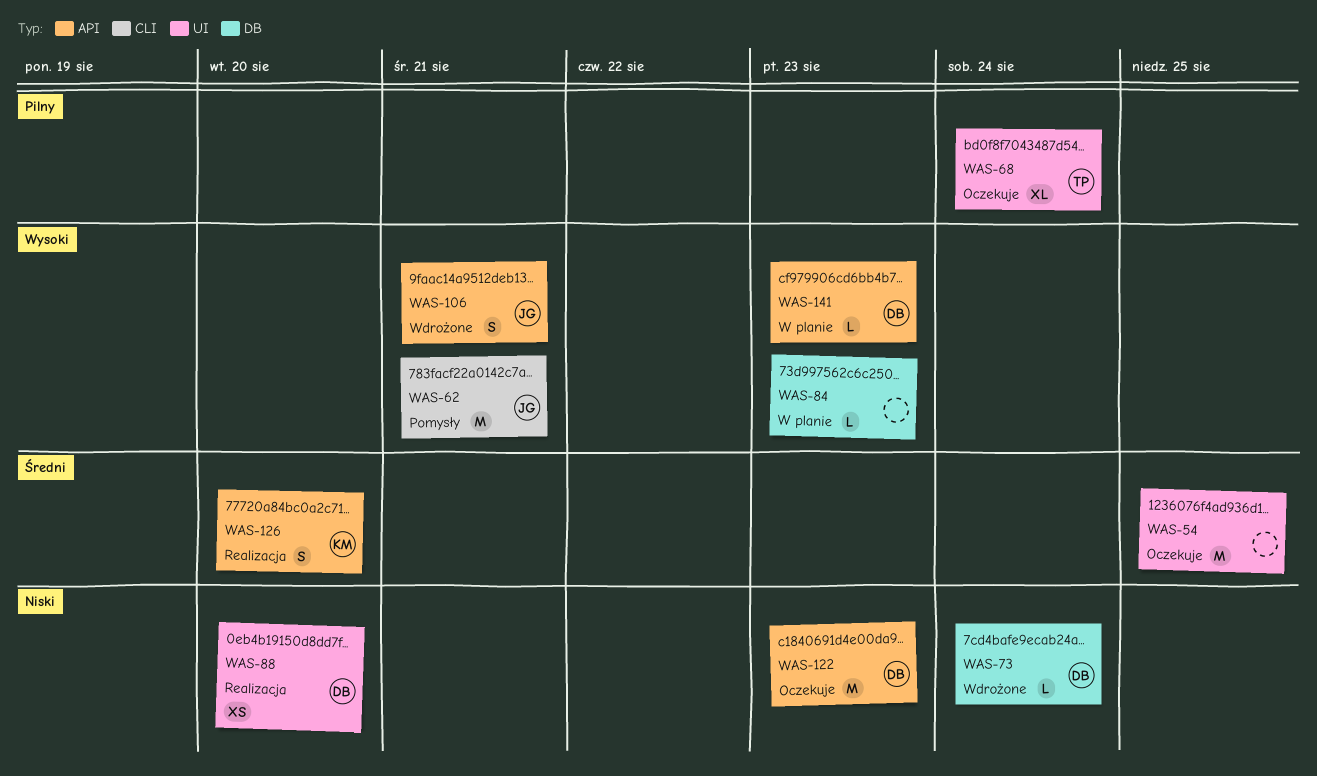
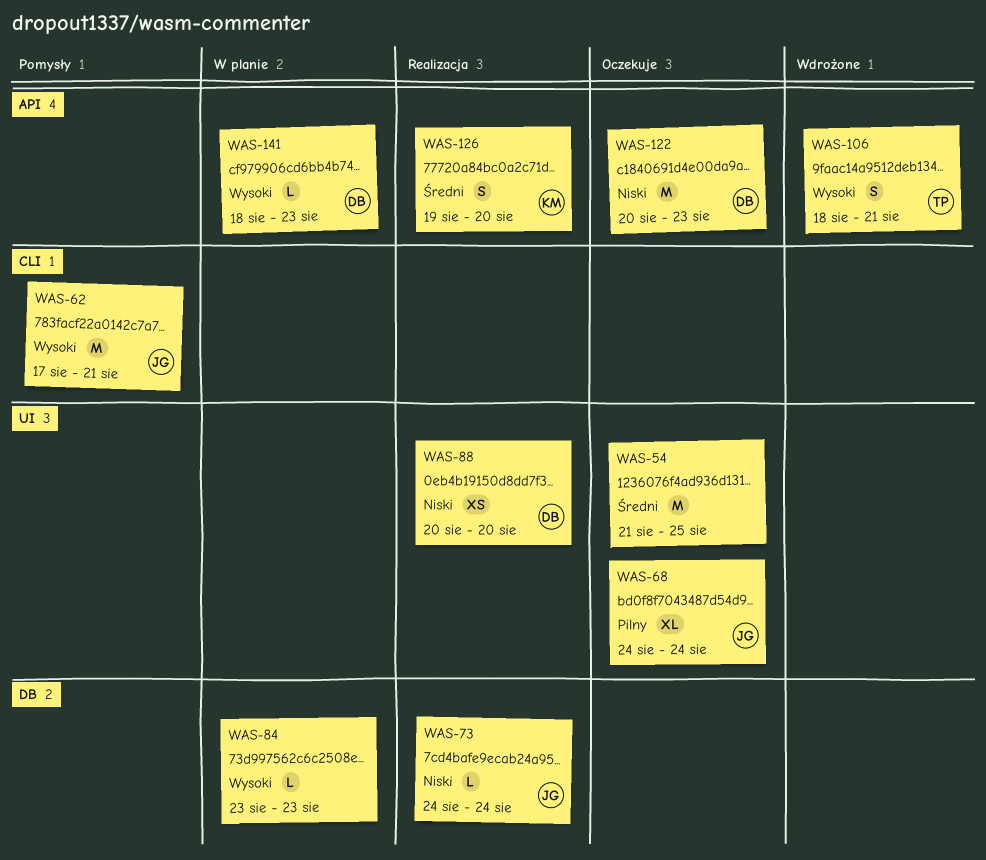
WAS-68, owner: TP -> JG
WAS-73, status: Wdrożone -> Realizacja
WAS-73, owner: DB -> JG
WAS-106, owner: JG -> TP

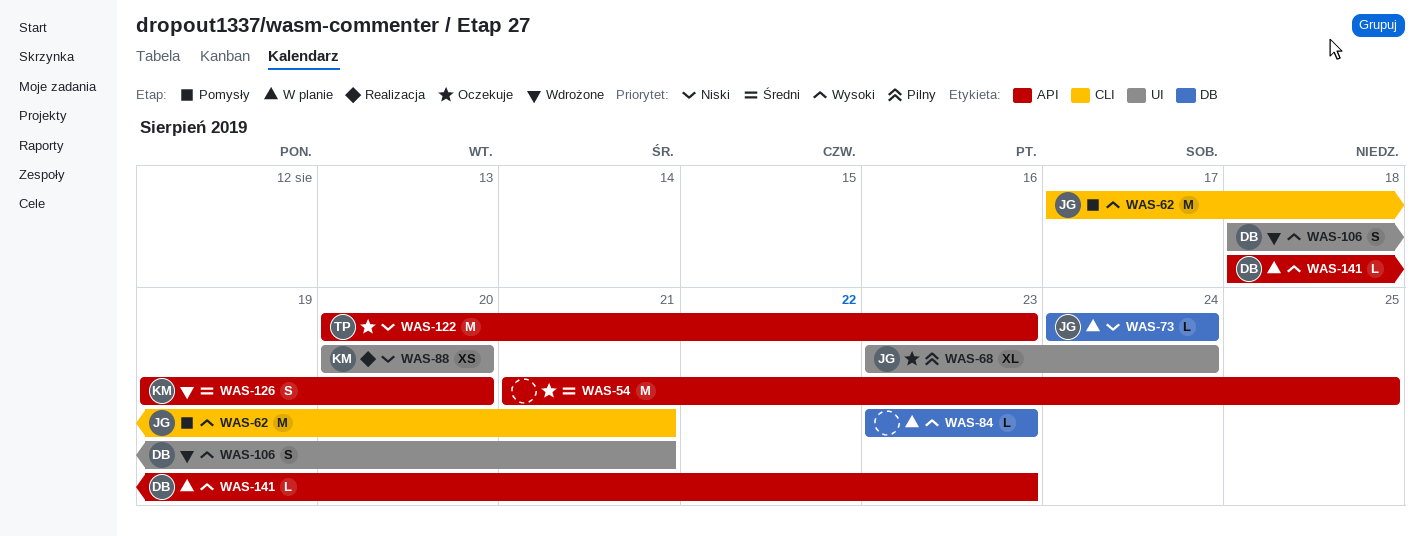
WAS-54, label: UI -> API
WAS-68, start: Aug 24 -> Aug 23
WAS-73, status: Realizacja -> W planie
WAS-88, owner: DB -> KM
WAS-106, owner: TP -> DB
WAS-106, label: API -> UI
WAS-122, owner: DB -> TP
WAS-126, status: Realizacja -> Wdrożone

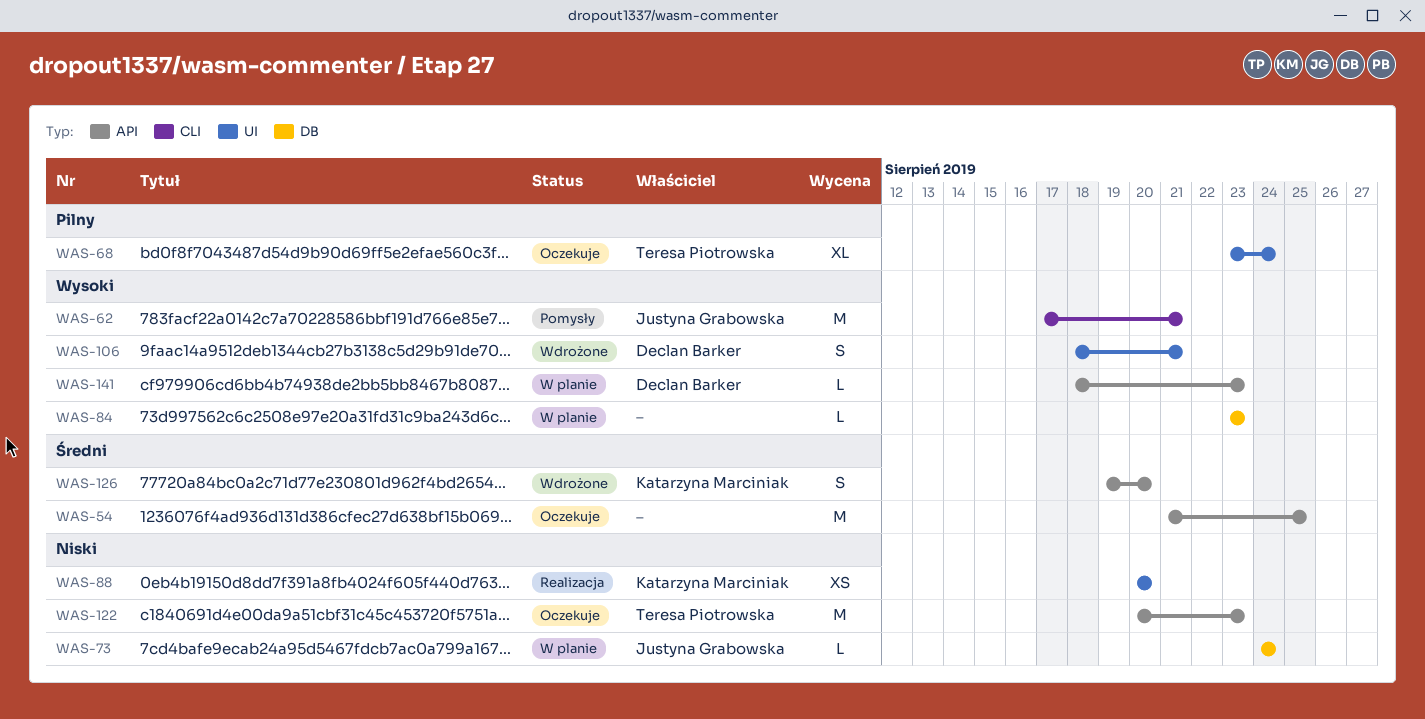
WAS-68, owner: Justyna Grabowska -> Teresa Piotrowska

